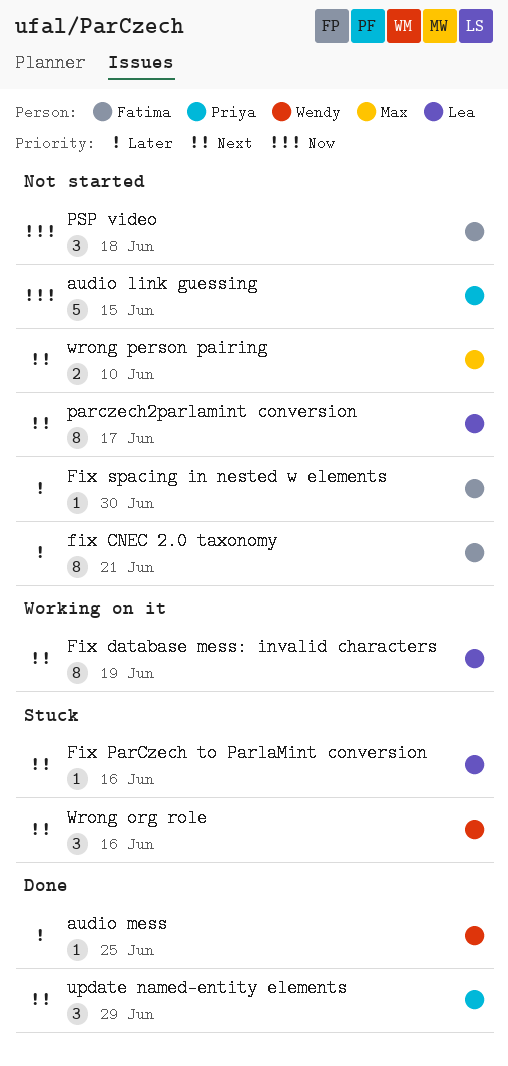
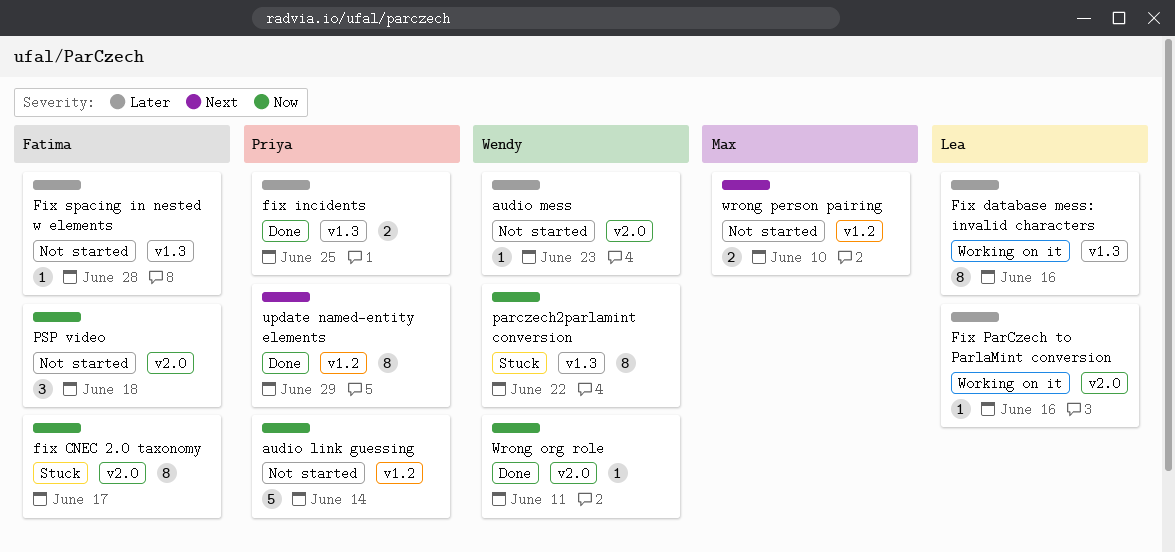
audio link guessing, due: Jun 15 -> Jun 14
audio mess, status: Done -> Not started
audio mess, due: Jun 25 -> Jun 23
fix CNEC 2.0 taxonomy, status: Not started -> Stuck
fix CNEC 2.0 taxonomy, priority: Later -> Now
fix CNEC 2.0 taxonomy, due: Jun 21 -> Jun 17
Fix database mess: invalid characters, priority: Next -> Later
Fix database mess: invalid characters, due: Jun 19 -> Jun 16
fix incidents: none -> present
Fix ParCzech to ParlaMint conversion, status: Stuck -> Working on it
Fix ParCzech to ParlaMint conversion, priority: Next -> Later
Fix spacing in nested w elements, due: Jun 30 -> Jun 28
parczech2parlamint conversion, status: Not started -> Stuck
parczech2parlamint conversion, owner: Lea -> Wendy
parczech2parlamint conversion, priority: Next -> Now
parczech2parlamint conversion, due: Jun 17 -> Jun 22
update named-entity elements, estimate: 3 -> 8
Wrong org role, status: Stuck -> Done
Wrong org role, priority: Next -> Now
Wrong org role, estimate: 3 -> 1
Wrong org role, due: Jun 16 -> Jun 11

